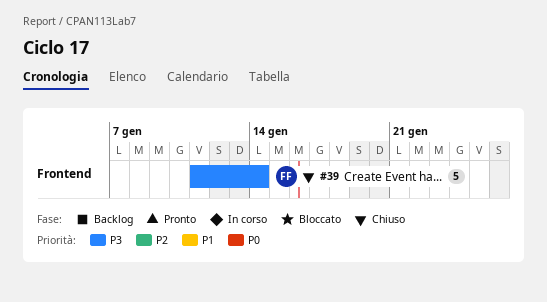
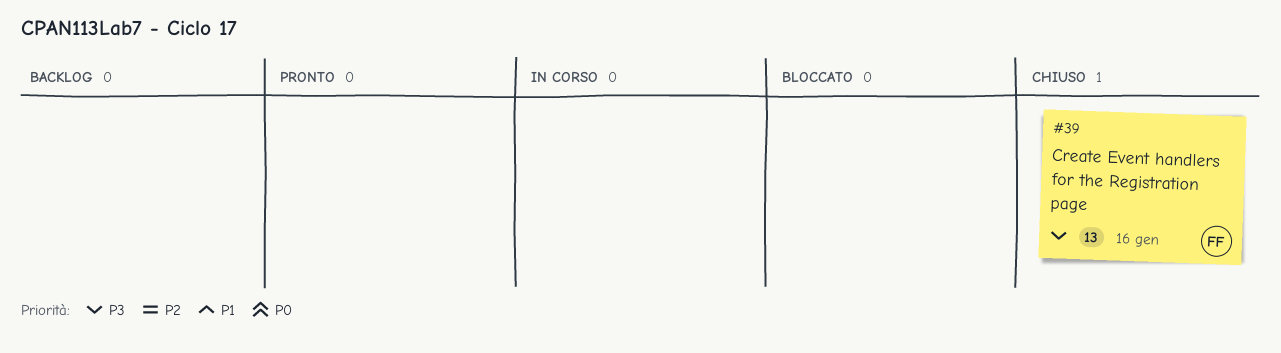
#39, estimate: 5 -> 13
#39, due: Jan 14 -> Jan 16

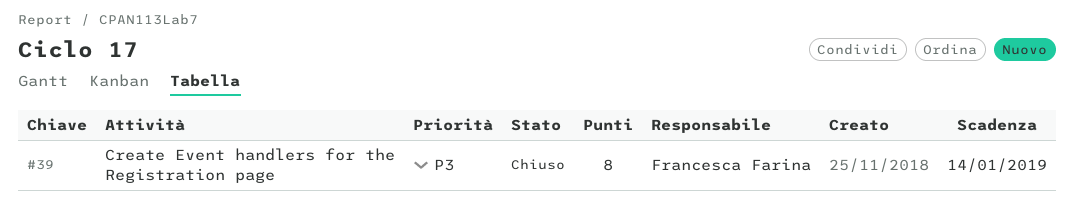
#39, estimate: 13 -> 8
#39, due: Jan 16 -> Jan 14

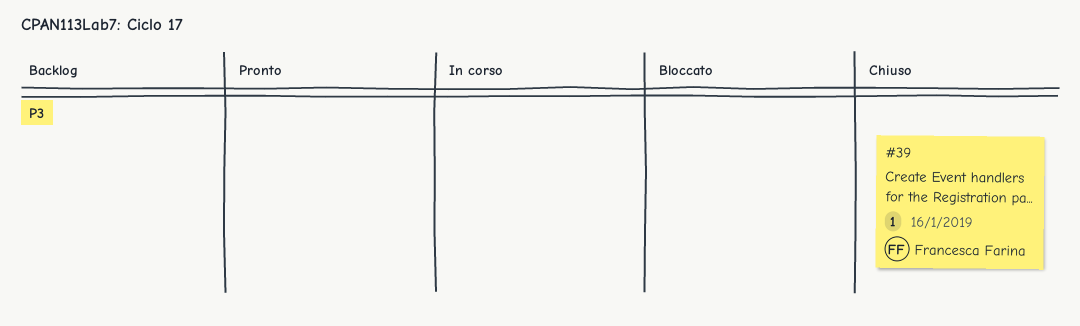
#39, estimate: 8 -> 1
#39, due: Jan 14 -> Jan 16

